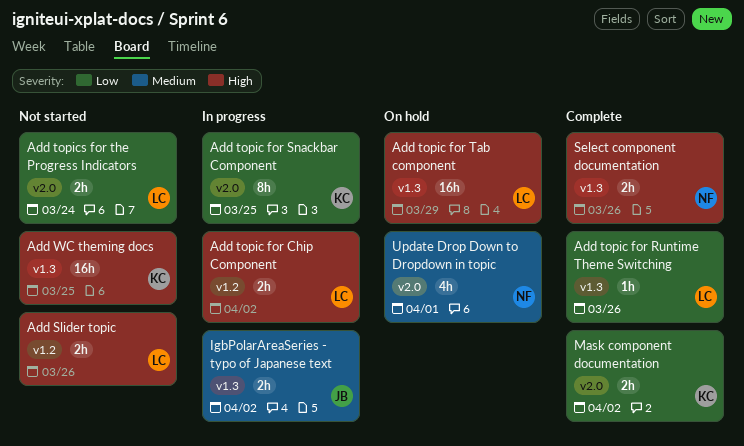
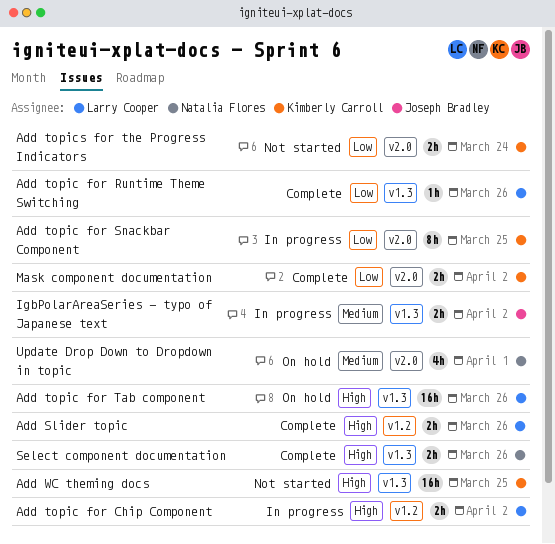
Add Slider topic, status: Not started -> Complete
Add topic for Tab component, due: Mar 29 -> Mar 26
Add topics for the Progress Indicators, owner: Larry Cooper -> Kimberly Carroll

